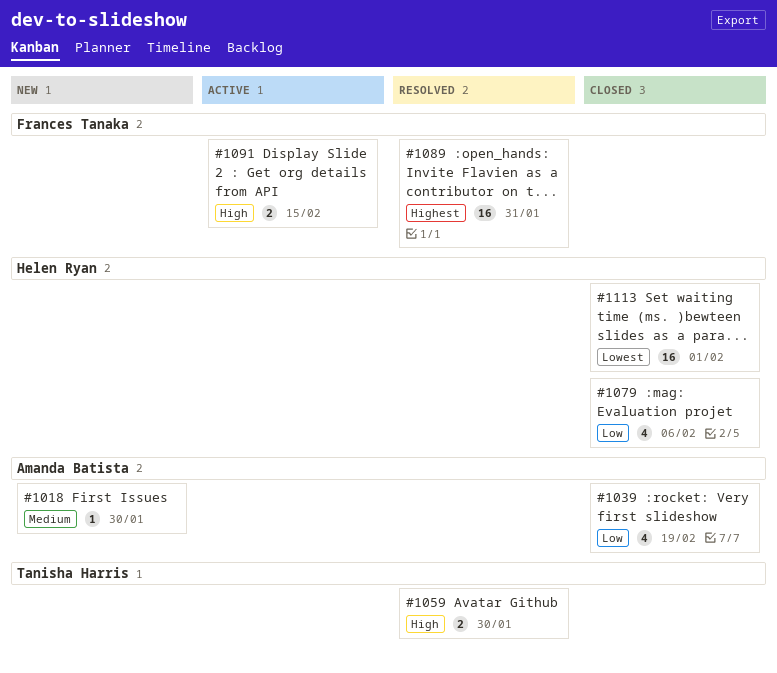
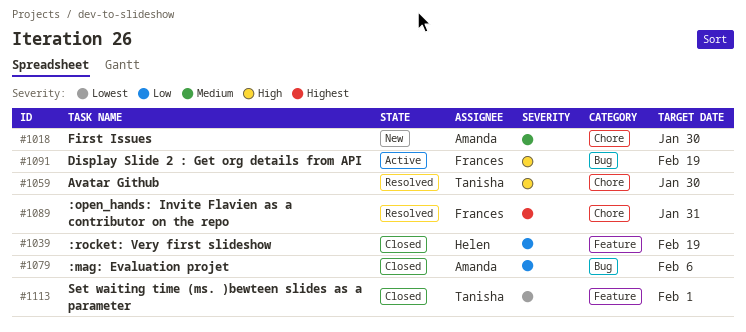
#1039, owner: Amanda Batista -> Helen Ryan
#1079, owner: Helen Ryan -> Amanda Batista
#1091, due: Feb 15 -> Feb 19
#1113, owner: Helen Ryan -> Tanisha Harris

